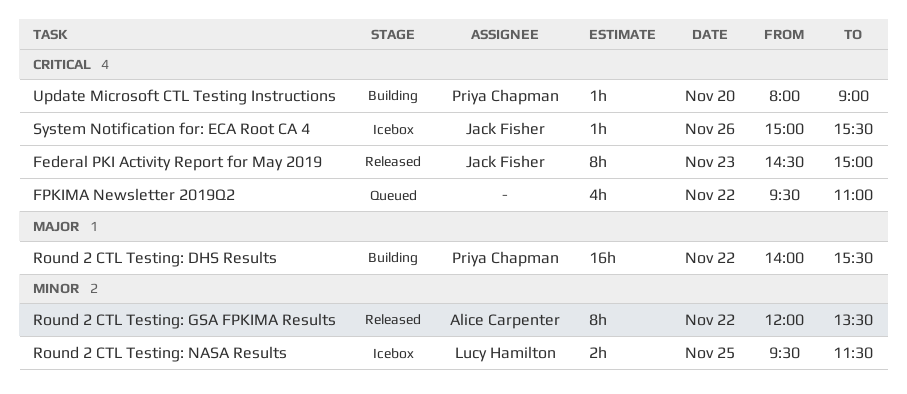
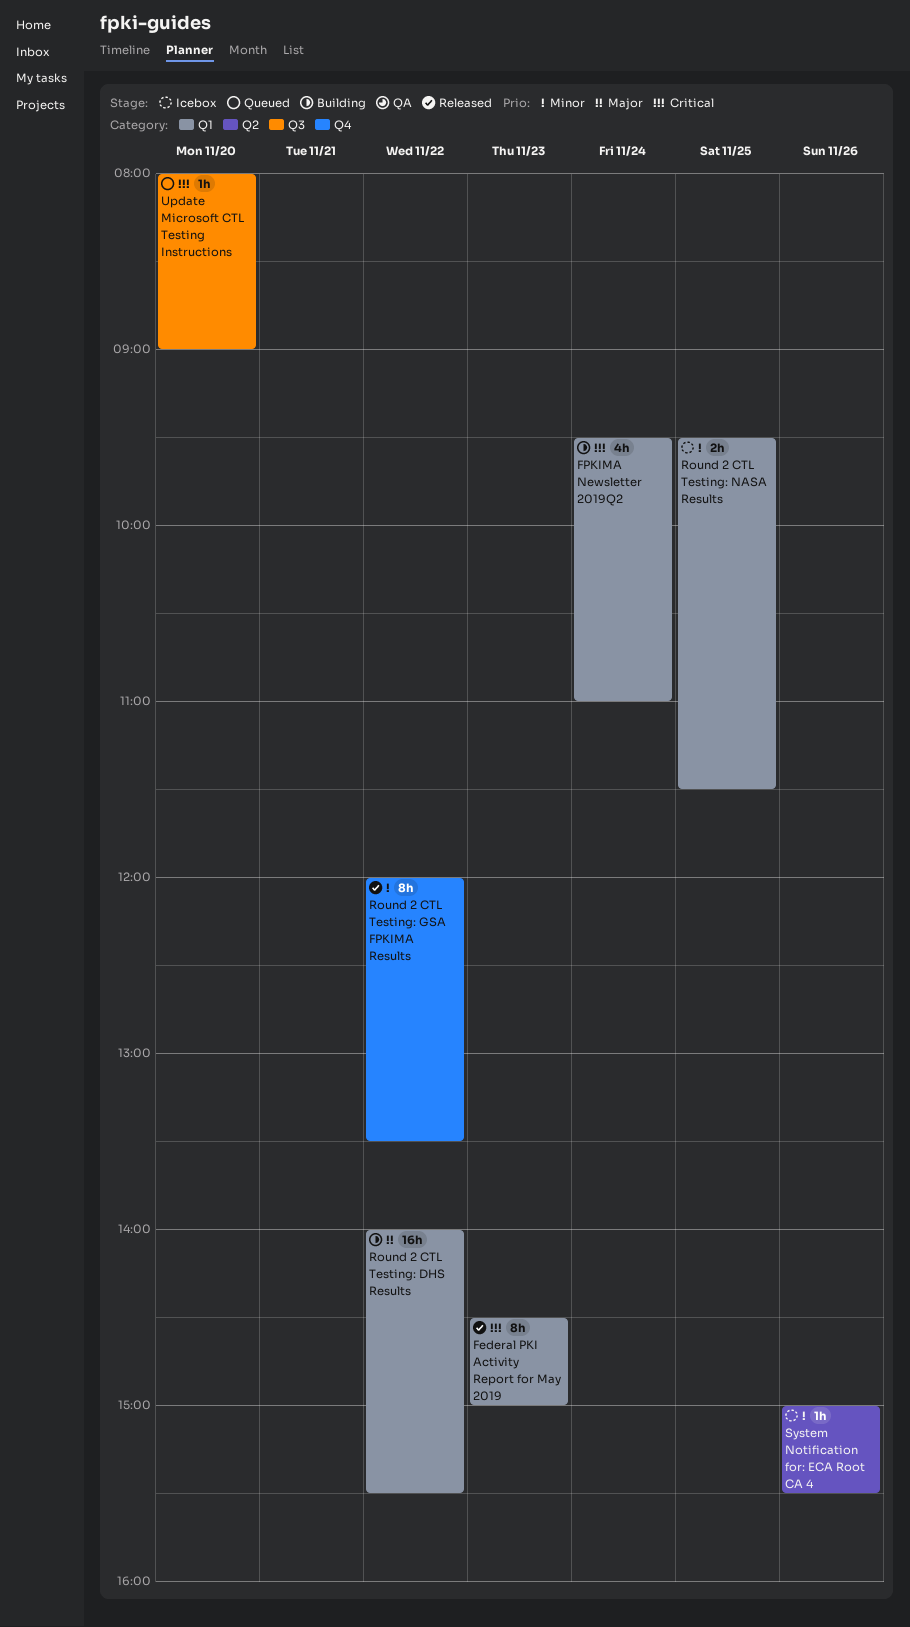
FPKIMA Newsletter 2019Q2, status: Queued -> Building
FPKIMA Newsletter 2019Q2, day: Nov 22 -> Nov 24
System Notification for: ECA Root CA 4, priority: Critical -> Minor
Update Microsoft CTL Testing Instructions, status: Building -> Queued

